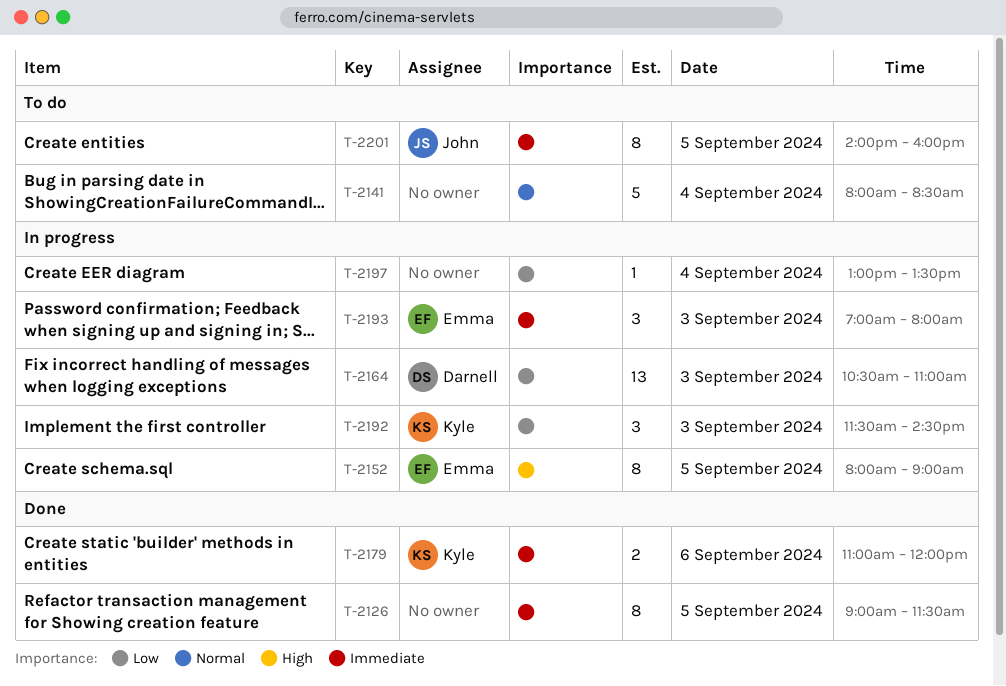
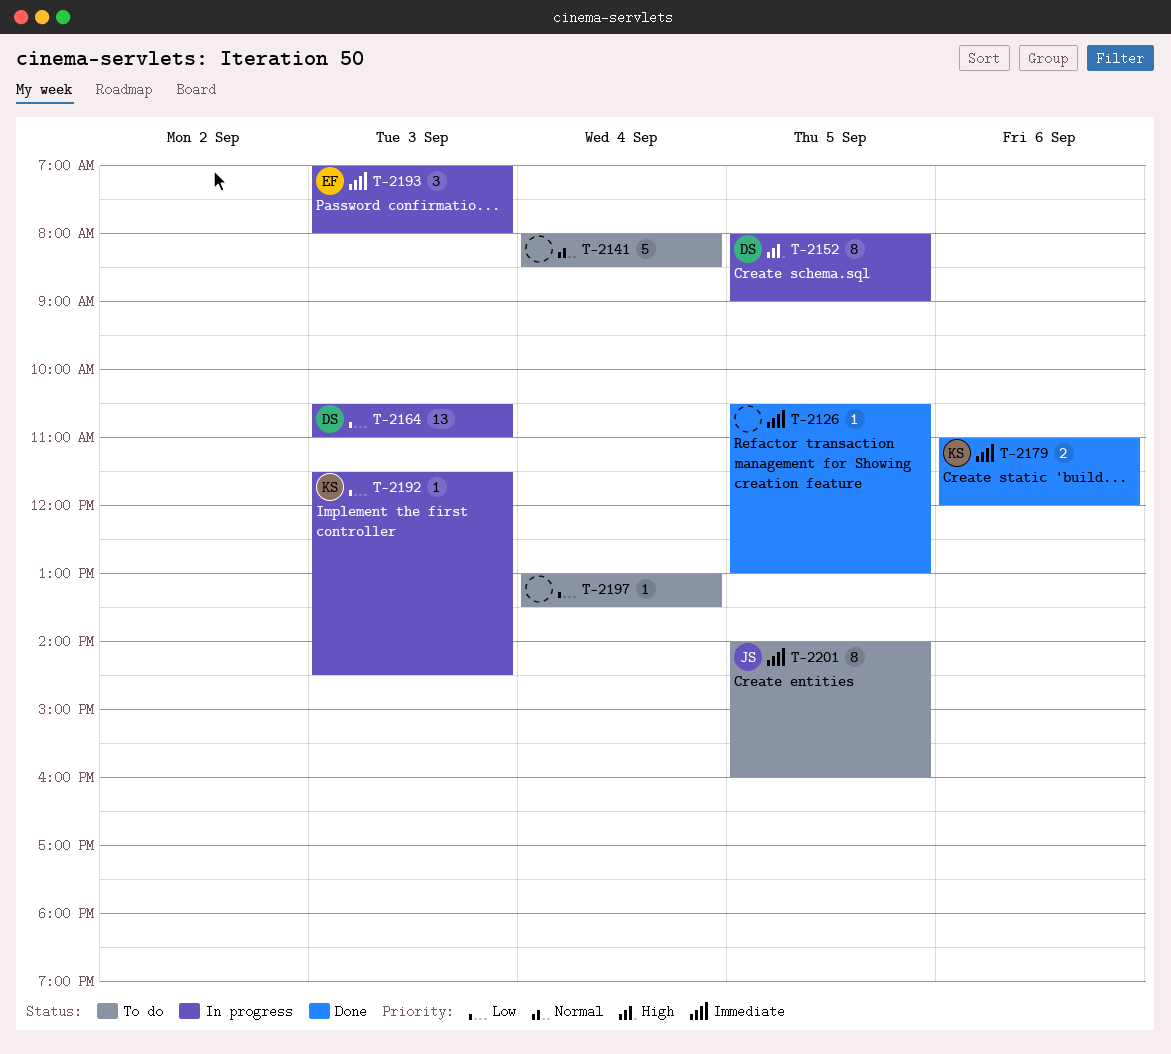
T-2126, estimate: 8 -> 1
T-2126, begins: 09:00 -> 10:30
T-2126, ends: 11:30 -> 13:00
T-2152, owner: Emma -> Darnell
T-2192, estimate: 3 -> 1
T-2197, status: In progress -> To do

